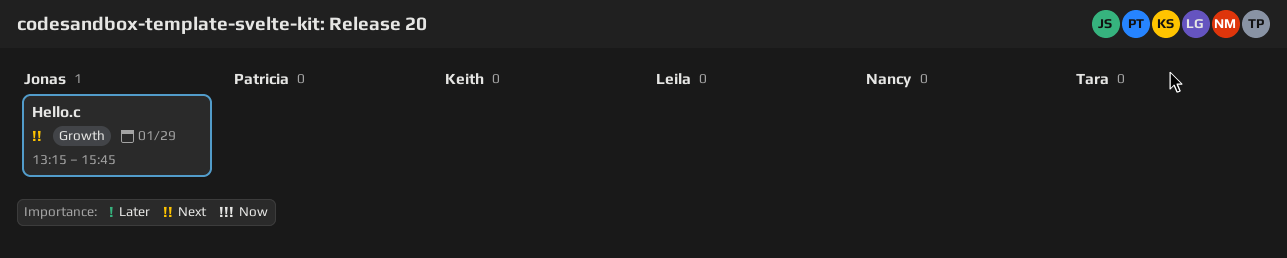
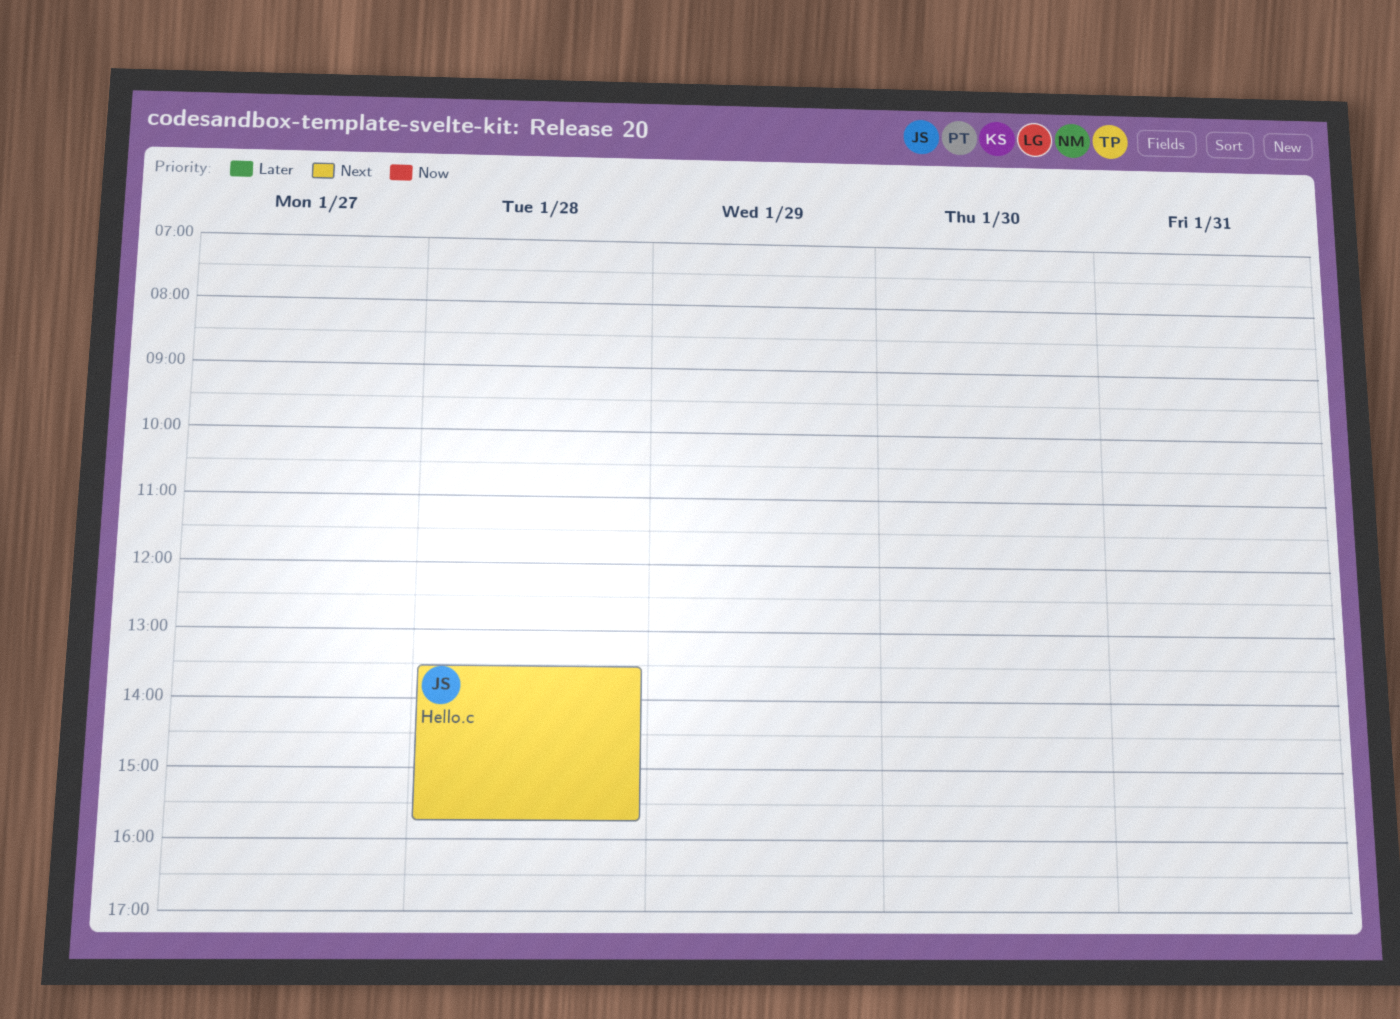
Hello.c, day: Jan 29 -> Jan 28
Hello.c, begins: 13:15 -> 13:30

